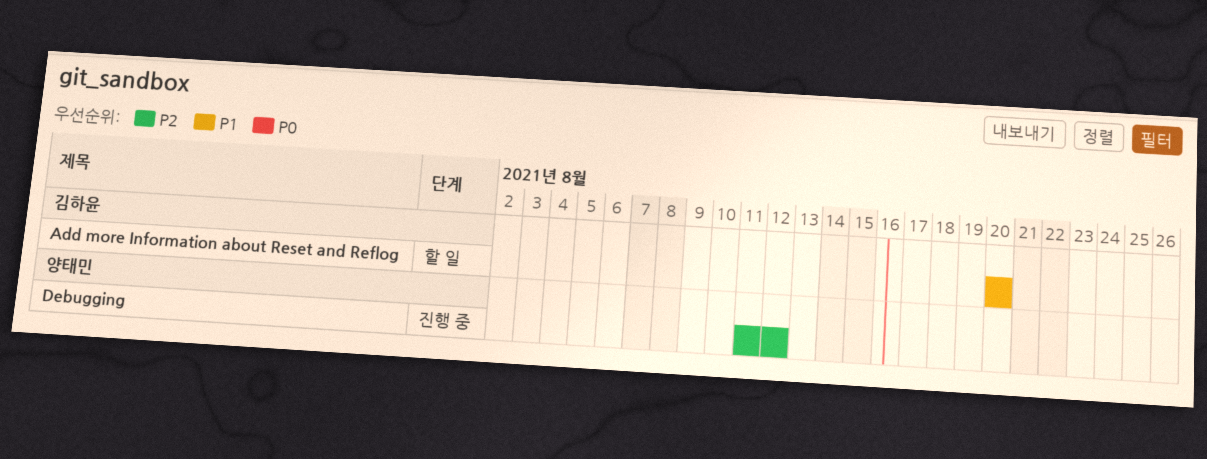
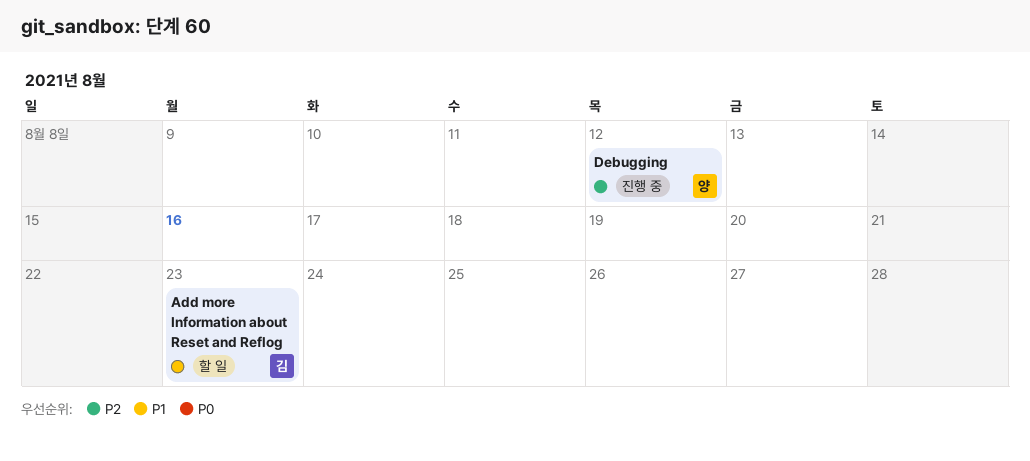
Add more Information about Reset and Reflog, due: Aug 20 -> Aug 23

